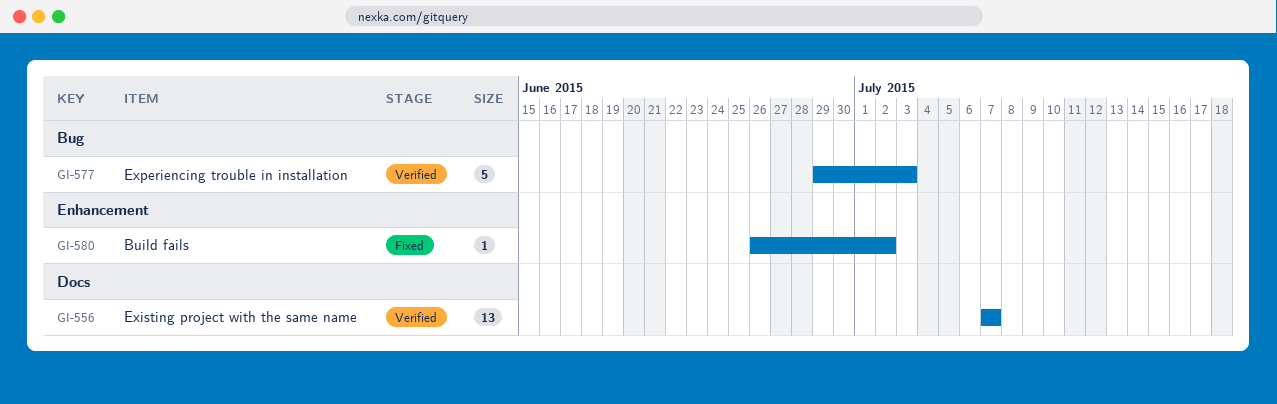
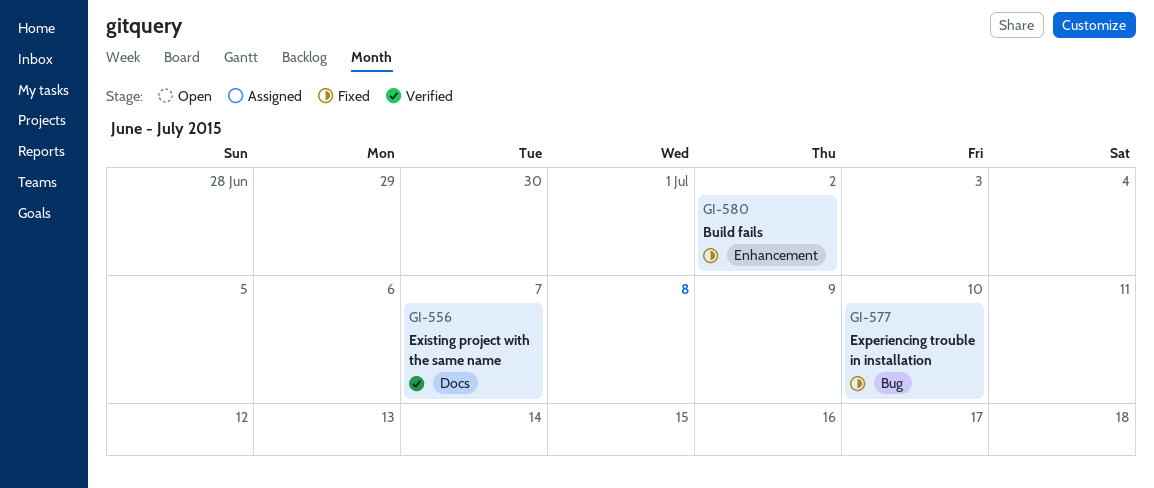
GI-577, status: Verified -> Fixed
GI-577, due: Jul 3 -> Jul 10

